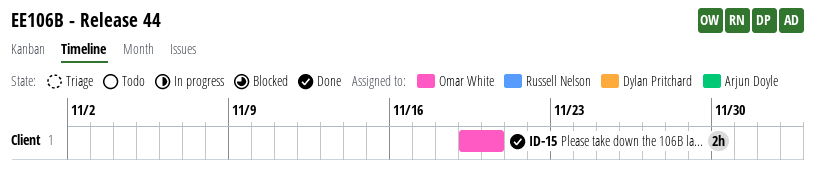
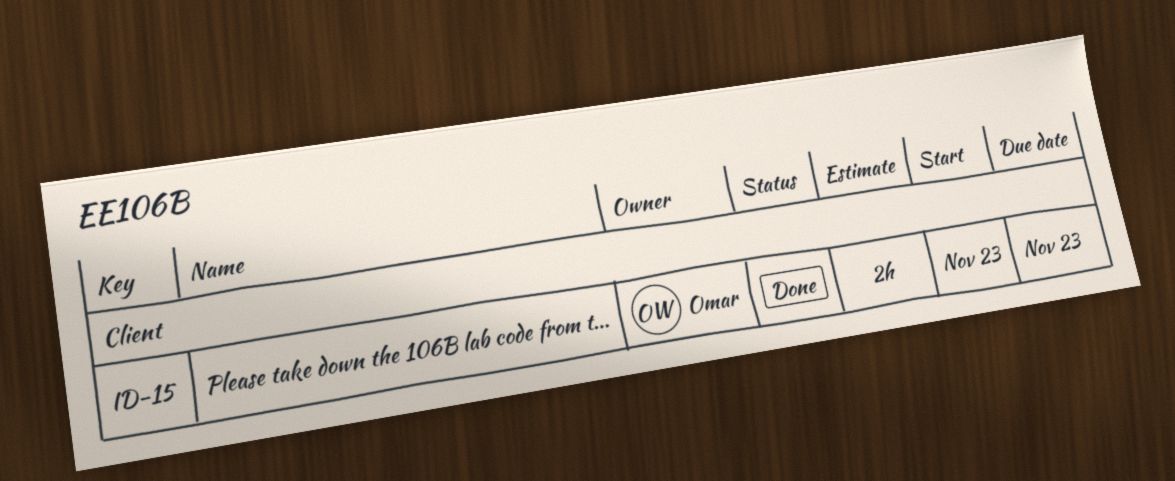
ID-15, start: Nov 19 -> Nov 23
ID-15, due: Nov 20 -> Nov 23

